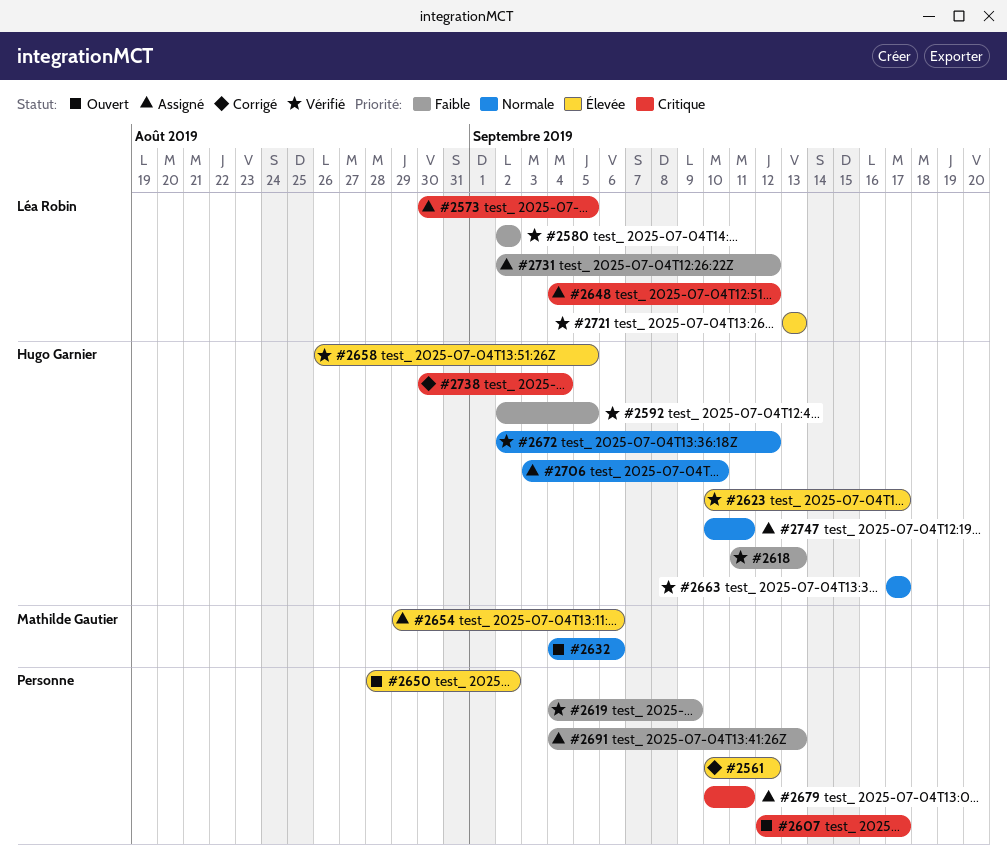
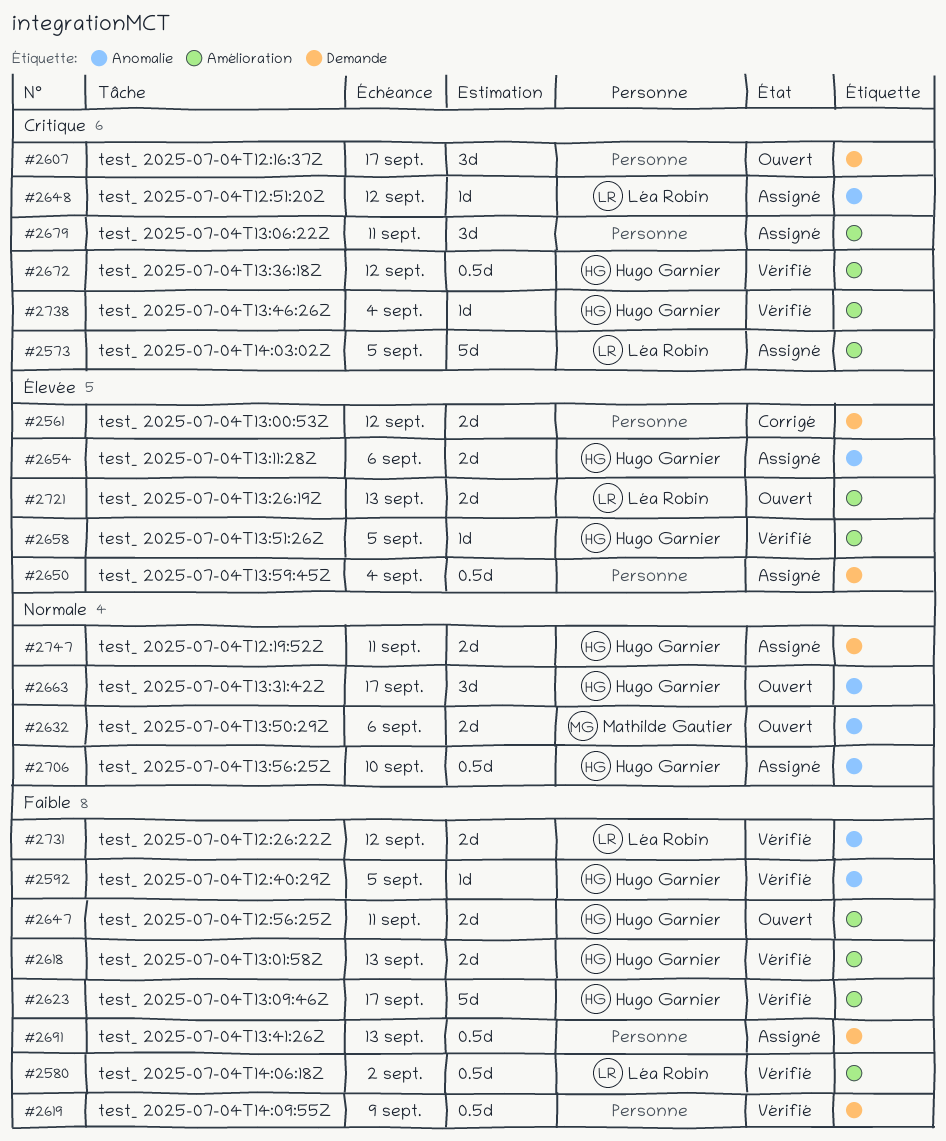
#2623, priority: Élevée -> Faible
#2647: none -> present
#2650, status: Ouvert -> Assigné
#2650, due: Sep 2 -> Sep 4
#2654, owner: Mathilde Gautier -> Hugo Garnier
#2663, status: Vérifié -> Ouvert
#2672, priority: Normale -> Critique
#2721, status: Vérifié -> Ouvert
#2731, status: Assigné -> Vérifié
#2738, status: Corrigé -> Vérifié

